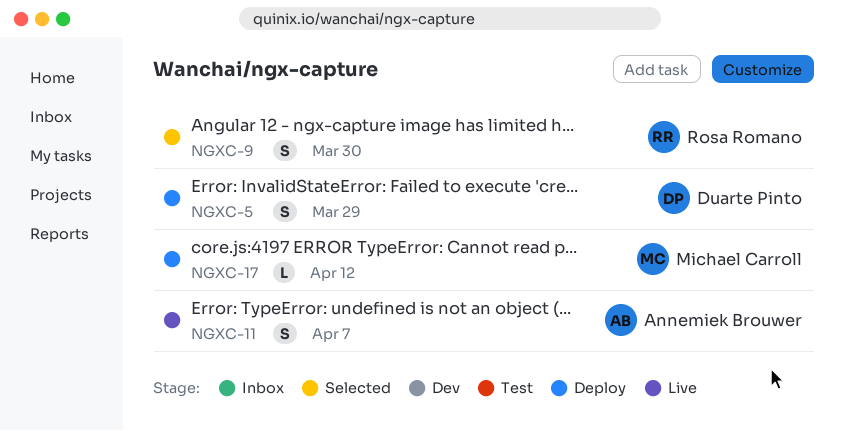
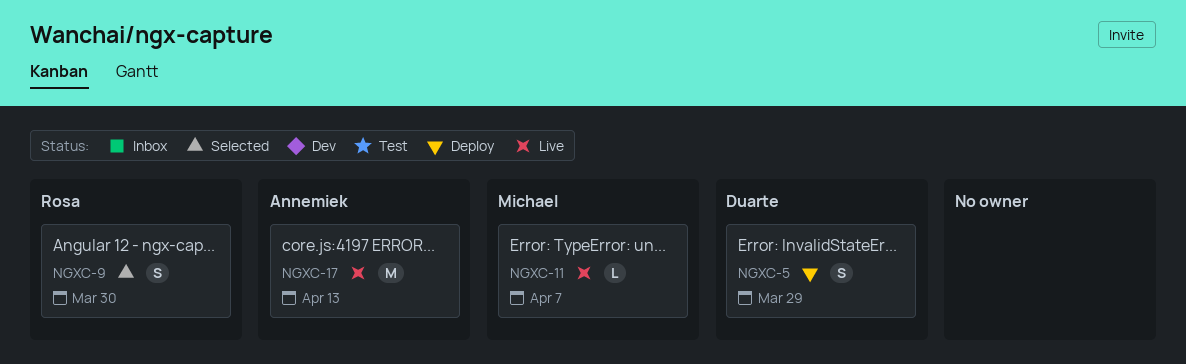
NGXC-11, owner: Annemiek Brouwer -> Michael Carroll
NGXC-11, estimate: S -> L
NGXC-17, status: Deploy -> Live
NGXC-17, owner: Michael Carroll -> Annemiek Brouwer
NGXC-17, estimate: L -> M
NGXC-17, due: Apr 12 -> Apr 13

